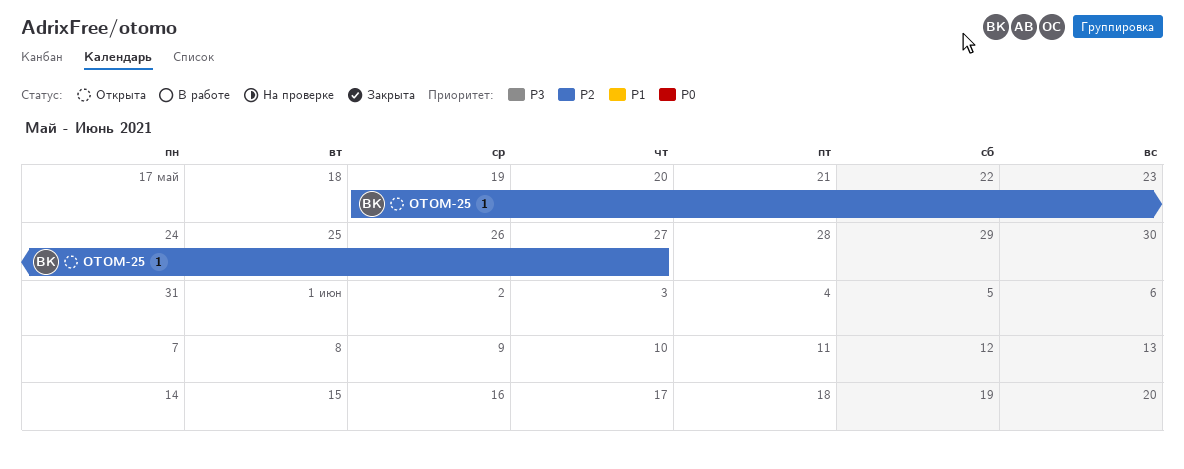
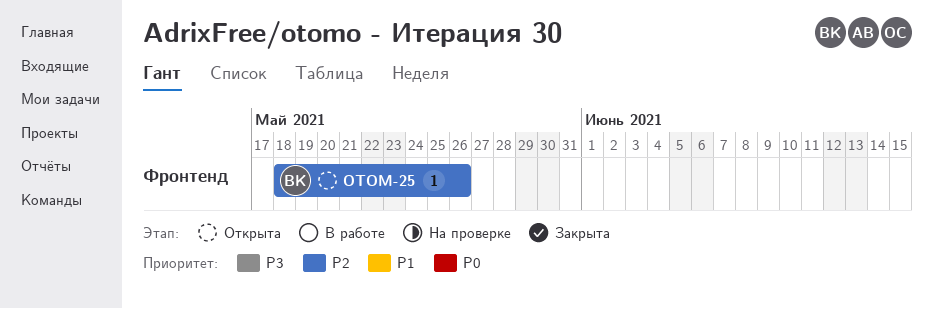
OTOM-25, start: May 19 -> May 18
OTOM-25, due: May 27 -> May 26

